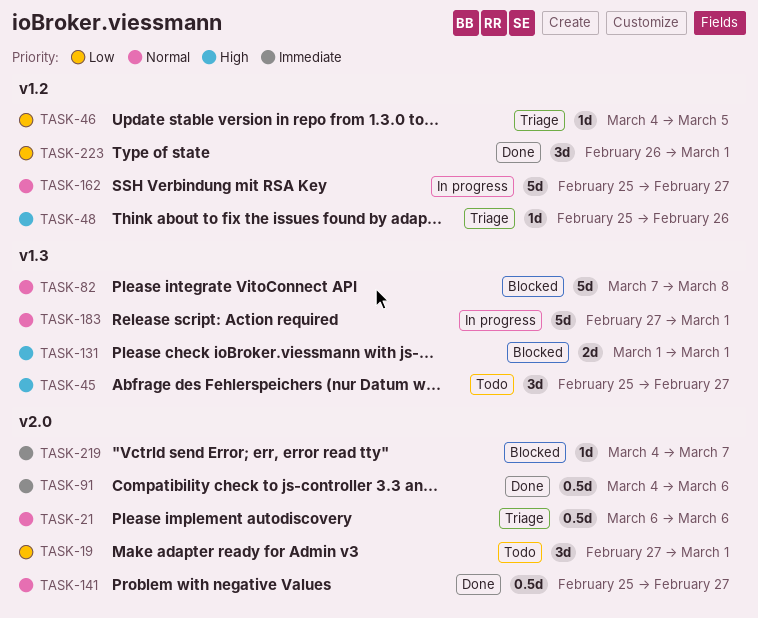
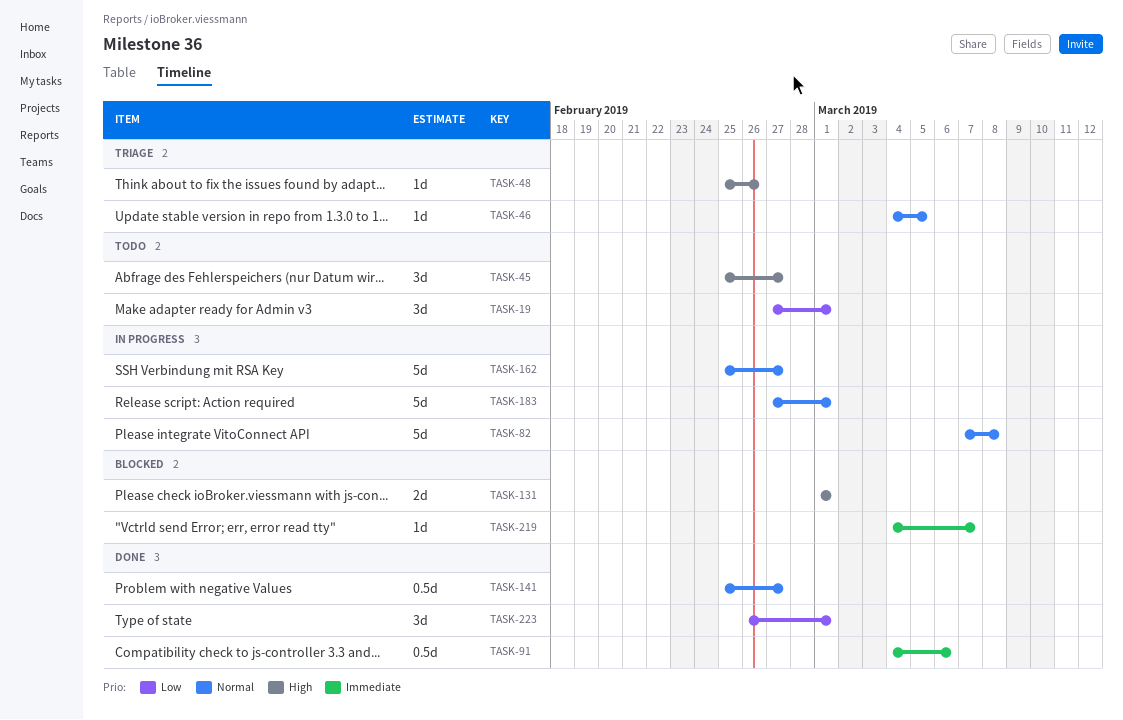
TASK-21: present -> none
TASK-46, priority: Low -> Normal
TASK-82, status: Blocked -> In progress

